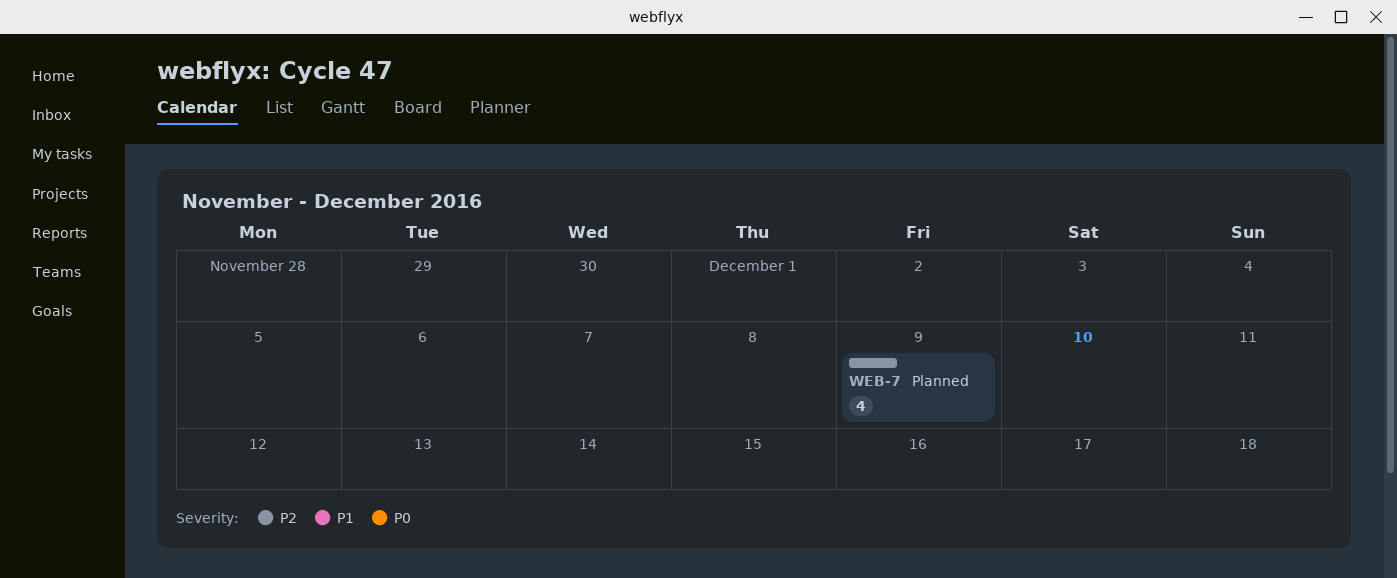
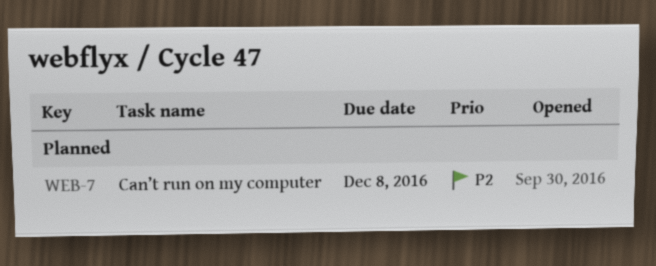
WEB-7, due: Dec 9 -> Dec 8

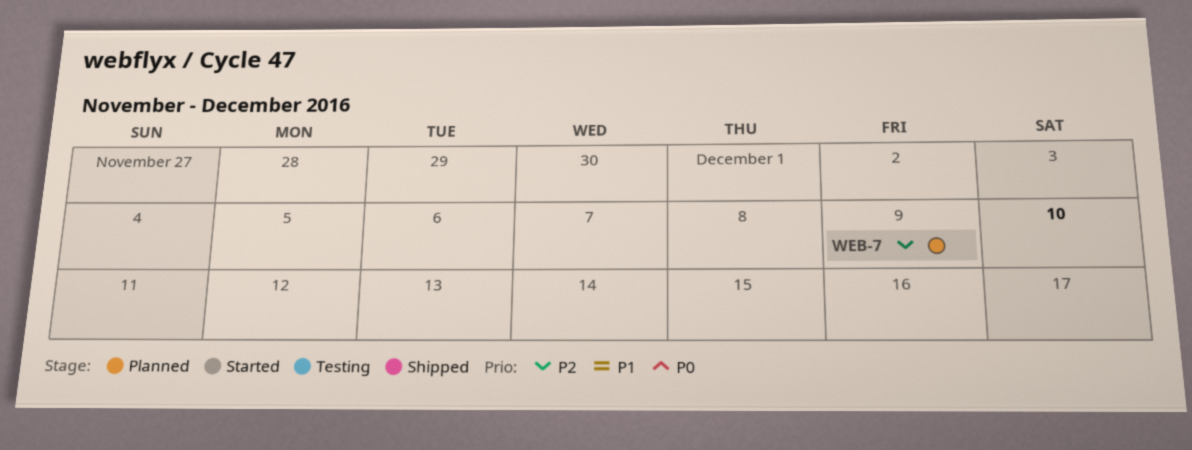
WEB-7, due: Dec 8 -> Dec 9

